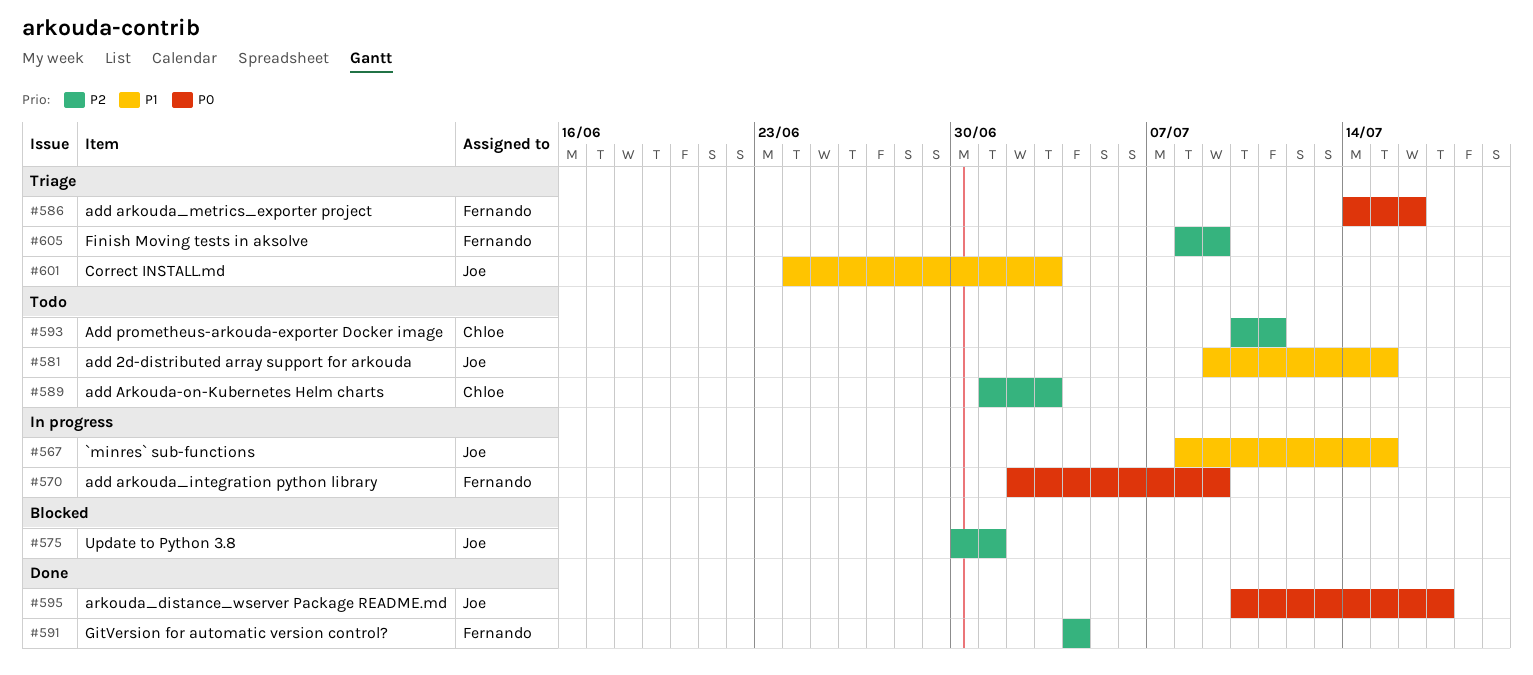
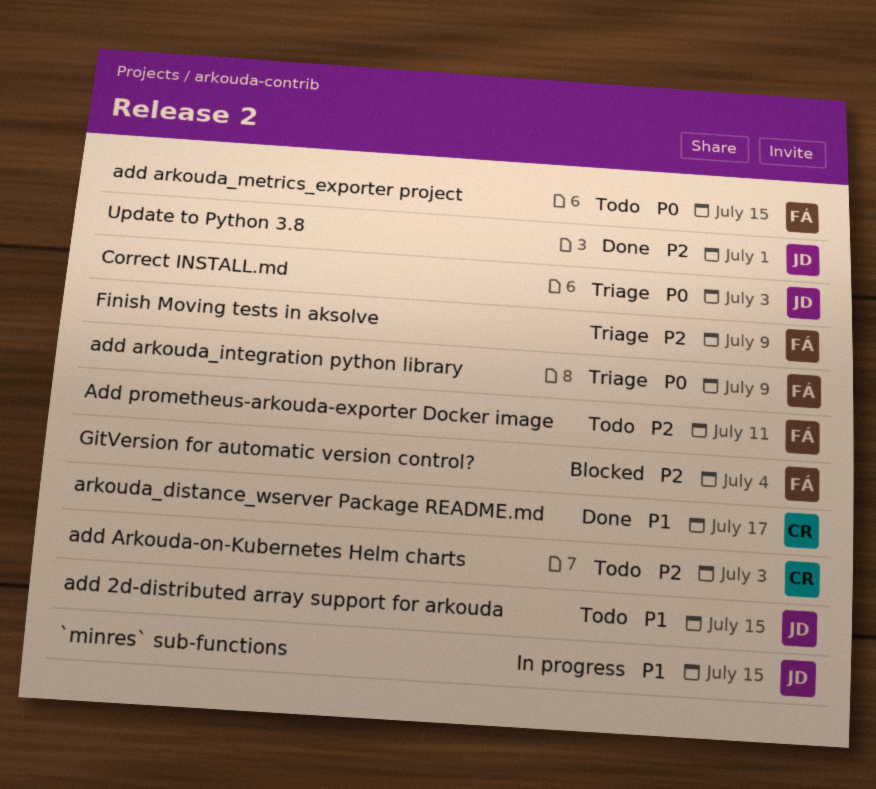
add arkouda_integration python library, status: In progress -> Triage
add arkouda_metrics_exporter project, status: Triage -> Todo
add arkouda_metrics_exporter project, due: Jul 16 -> Jul 15
Add prometheus-arkouda-exporter Docker image, owner: Chloe -> Fernando
arkouda_distance_wserver Package README.md, owner: Joe -> Chloe
arkouda_distance_wserver Package README.md, priority: P0 -> P1
Correct INSTALL.md, priority: P1 -> P0
GitVersion for automatic version control?, status: Done -> Blocked
Update to Python 3.8, status: Blocked -> Done

